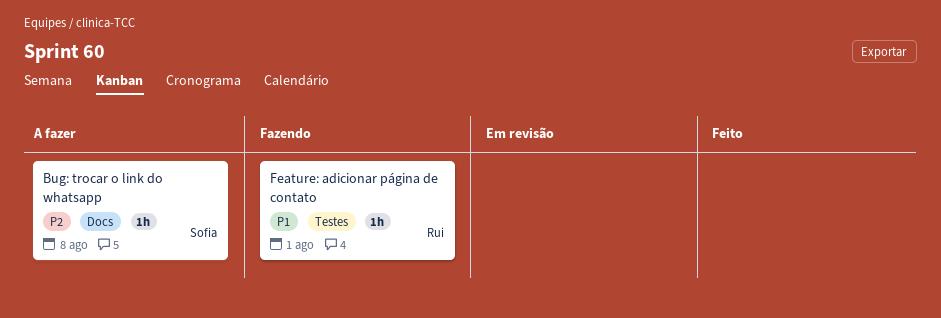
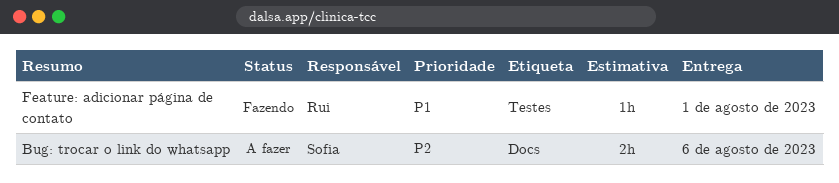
Bug: trocar o link do whatsapp, estimate: 1h -> 2h
Bug: trocar o link do whatsapp, due: Aug 8 -> Aug 6

